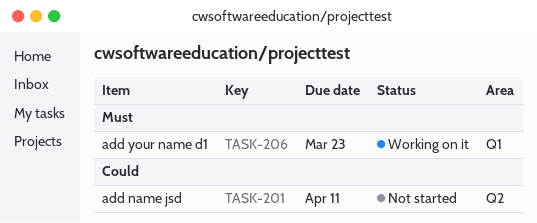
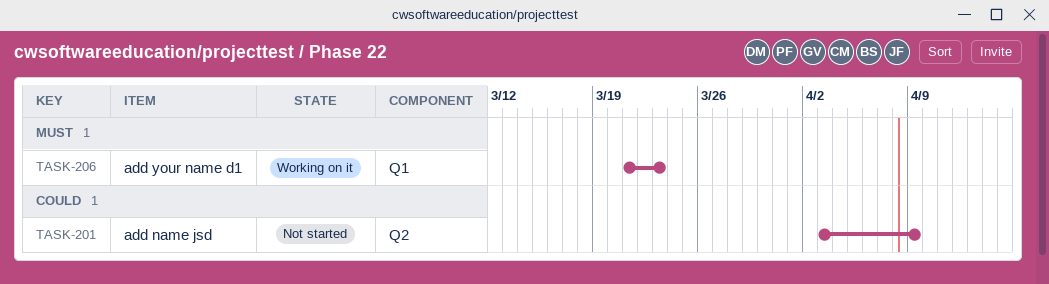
TASK-201, due: Apr 11 -> Apr 9

